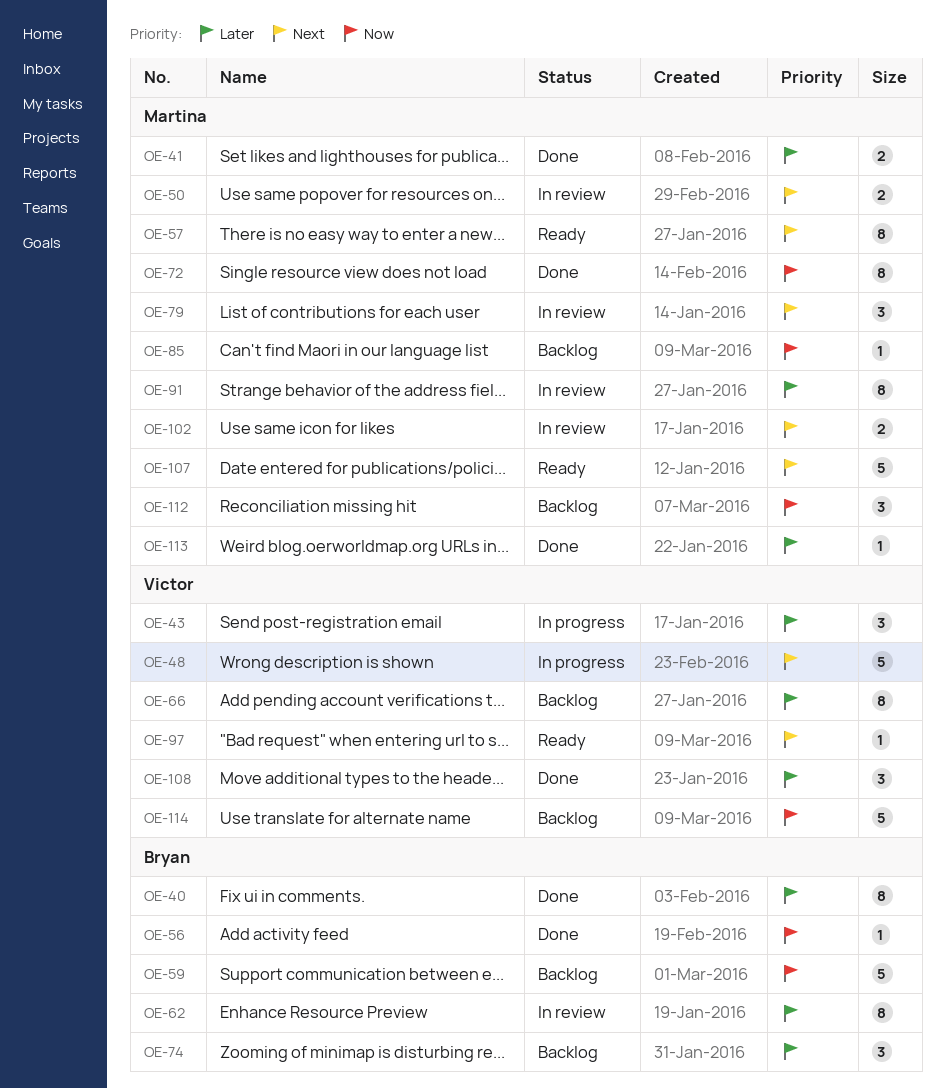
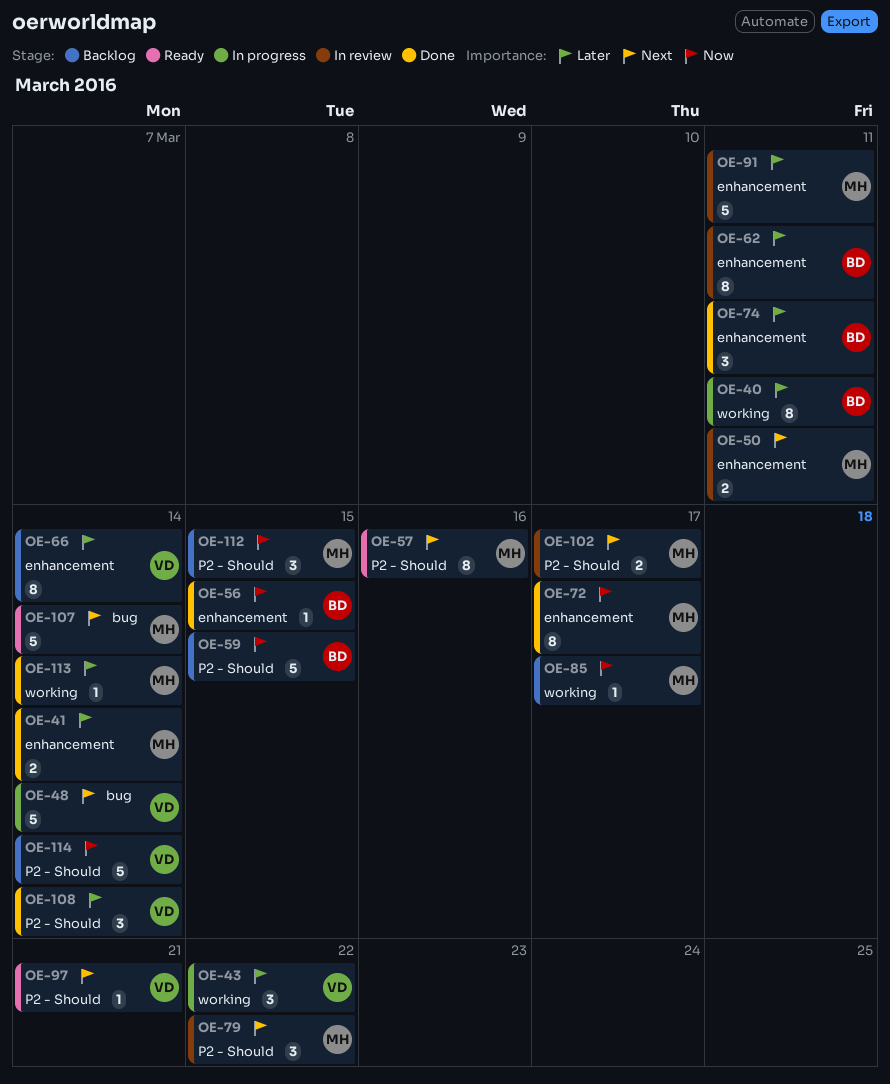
OE-40, status: Done -> In progress
OE-74, status: Backlog -> Done
OE-91, estimate: 8 -> 5

